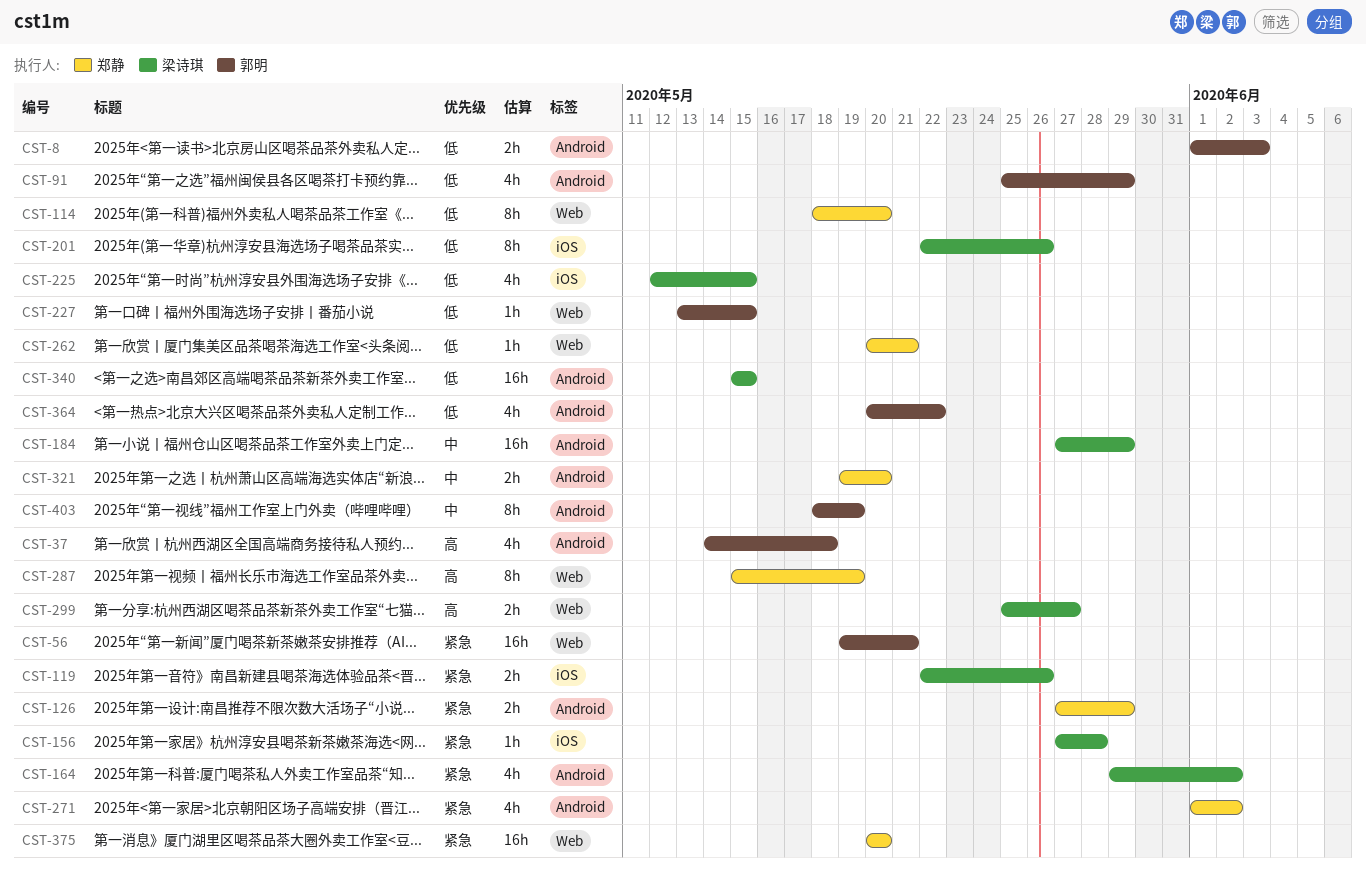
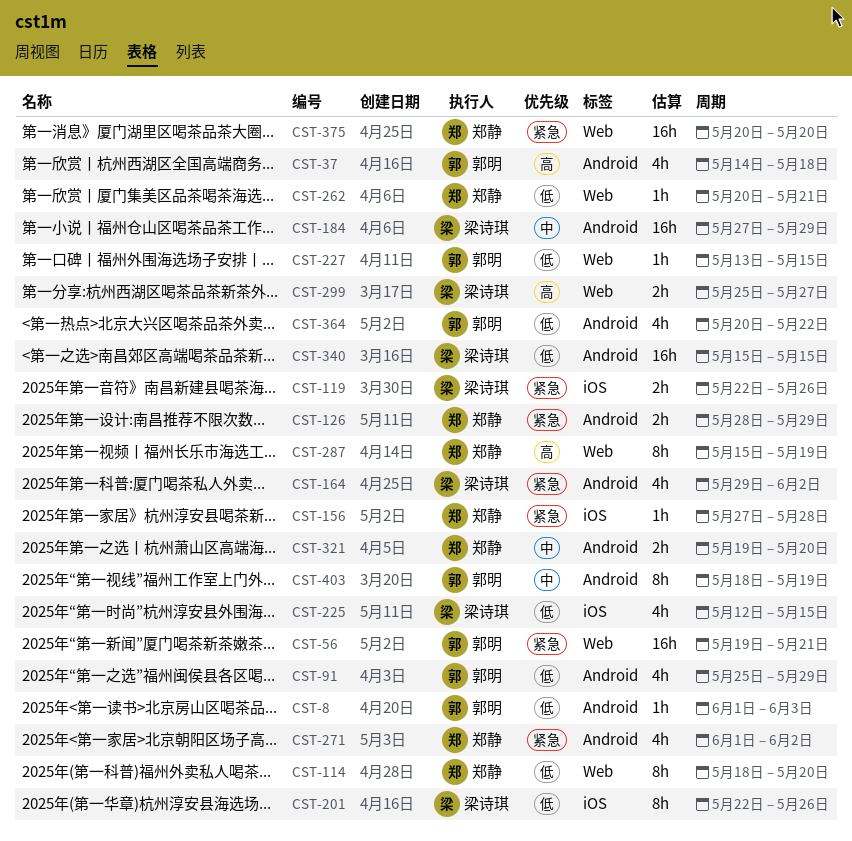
CST-8, estimate: 2h -> 1h
CST-126, start: May 27 -> May 28
CST-156, owner: 梁诗琪 -> 郑静

